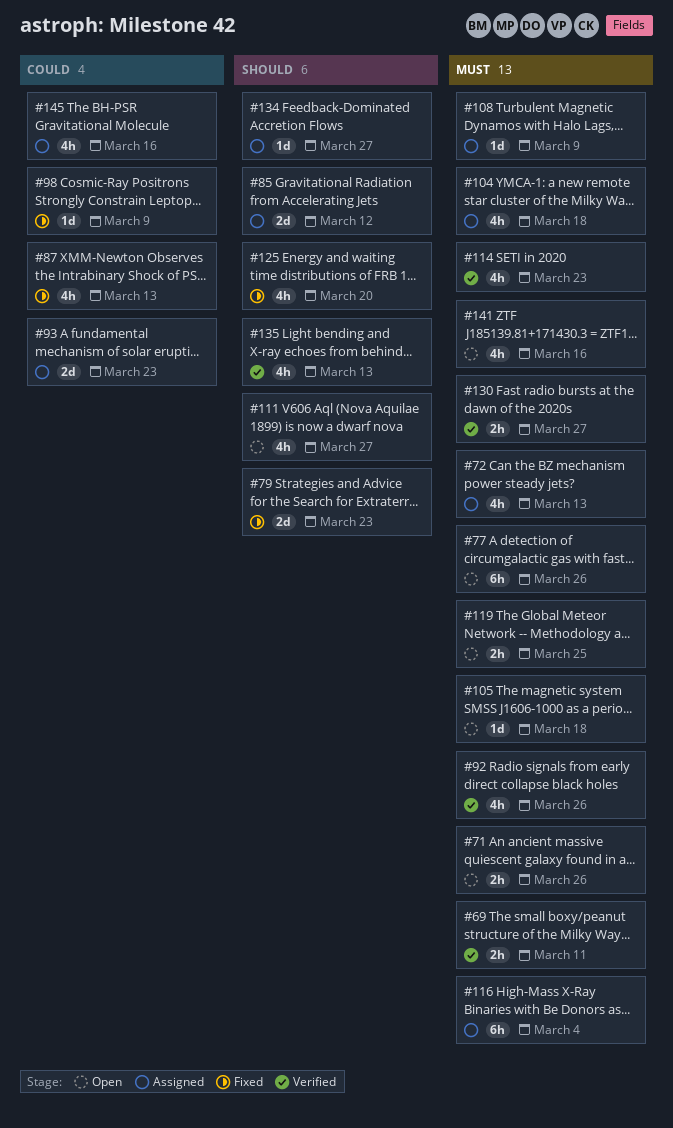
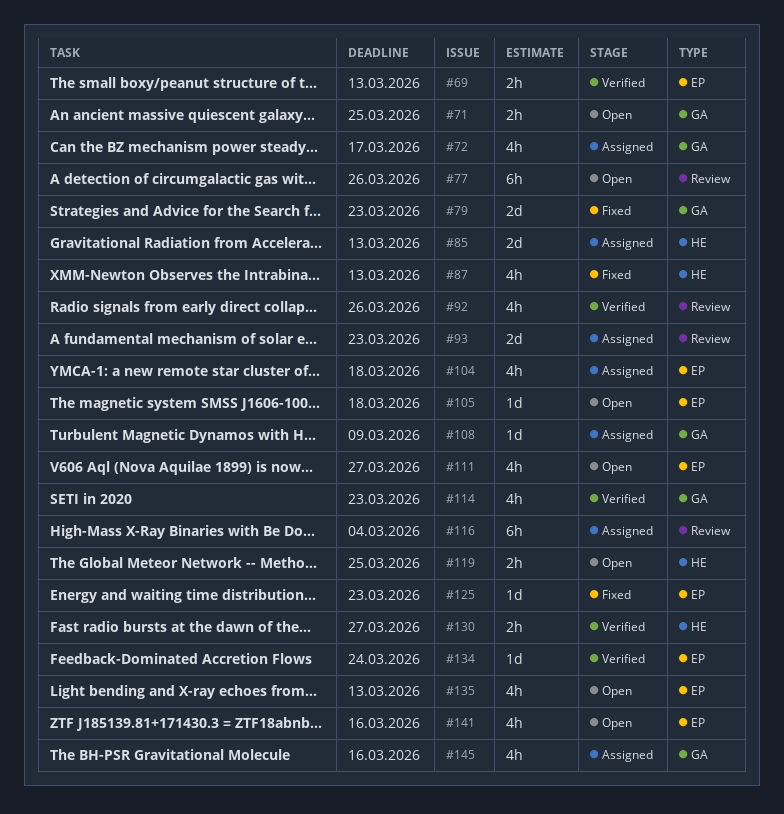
#69, due: Mar 11 -> Mar 13
#71, due: Mar 26 -> Mar 25
#72, due: Mar 13 -> Mar 17
#85, due: Mar 12 -> Mar 13
#98: present -> none
#125, estimate: 4h -> 1d
#125, due: Mar 20 -> Mar 23
#134, status: Assigned -> Verified
#134, due: Mar 27 -> Mar 24
#135, status: Verified -> Open

